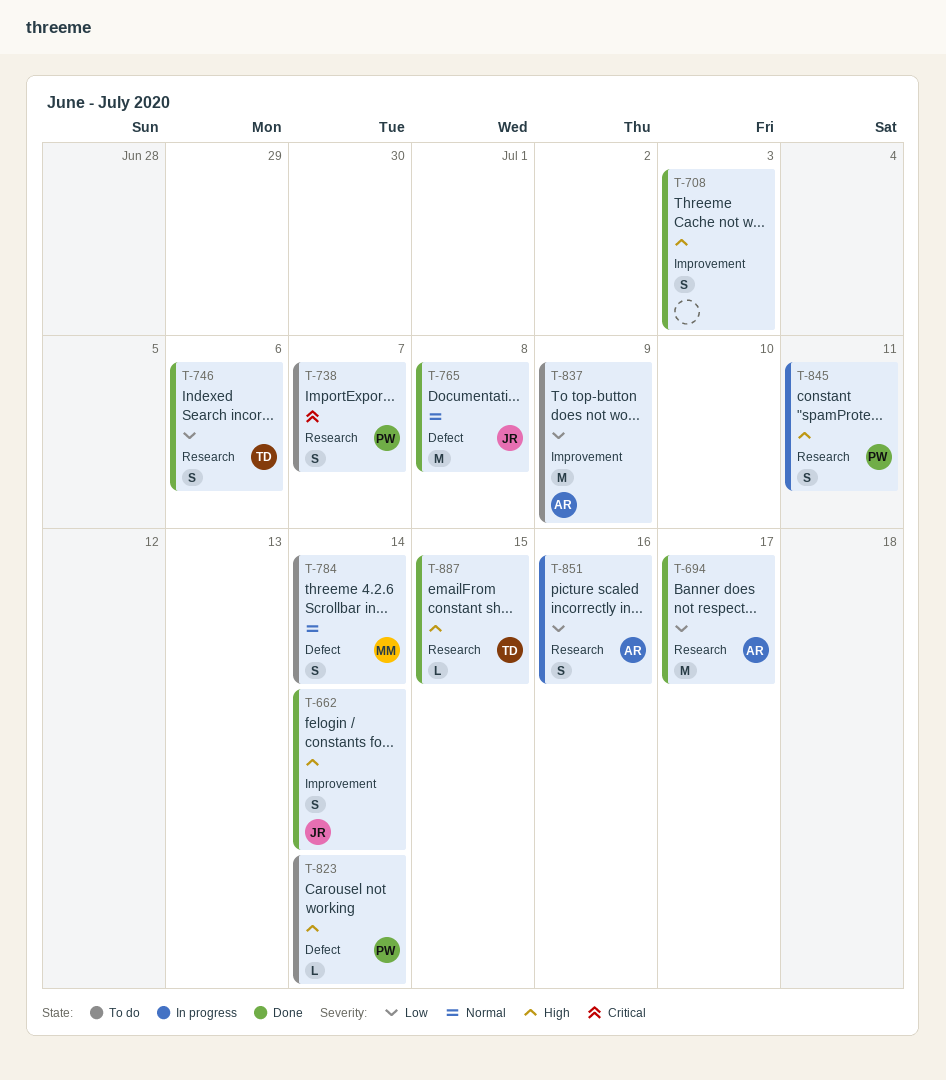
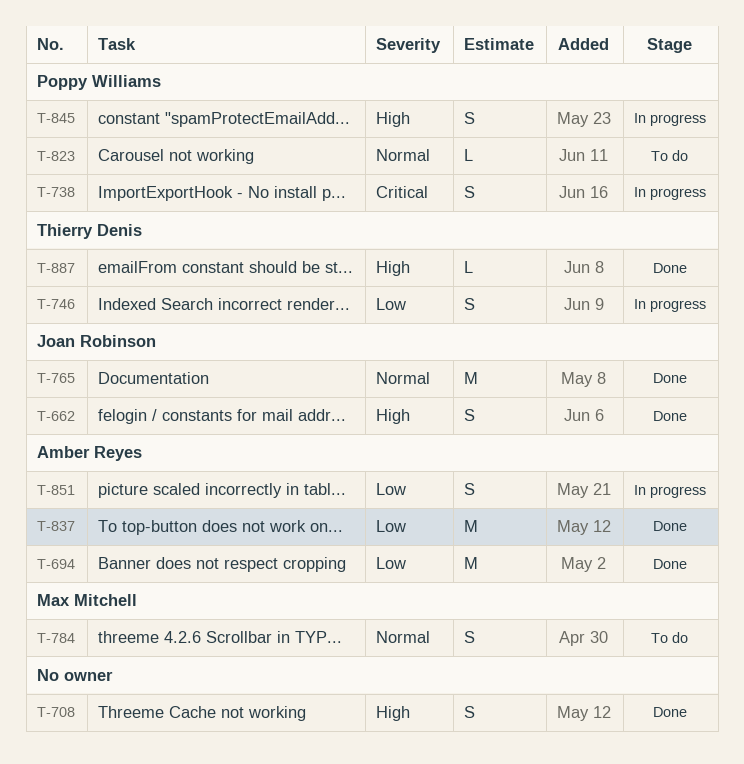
T-738, status: To do -> In progress
T-746, status: Done -> In progress
T-823, priority: High -> Normal
T-837, status: To do -> Done

